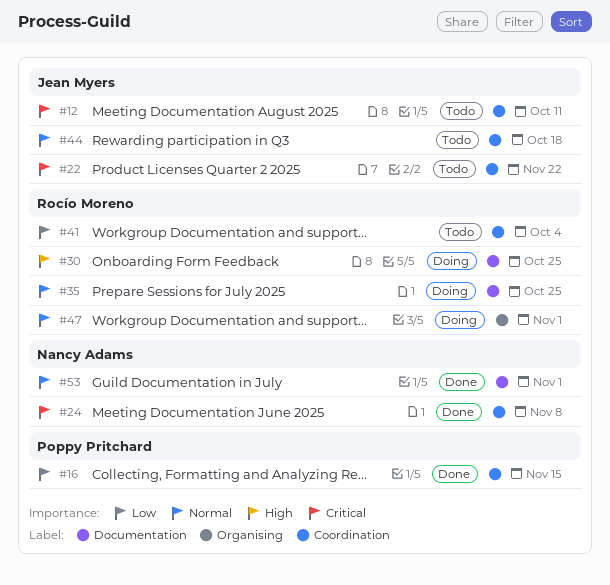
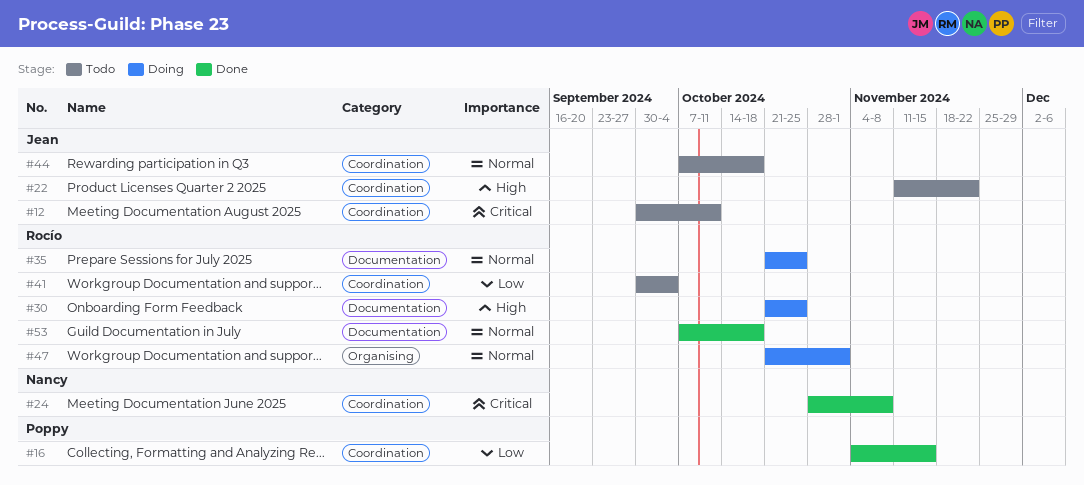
#22, priority: Critical -> High
#53, owner: Nancy Adams -> Rocío Moreno
#53, due: Nov 1 -> Oct 18

